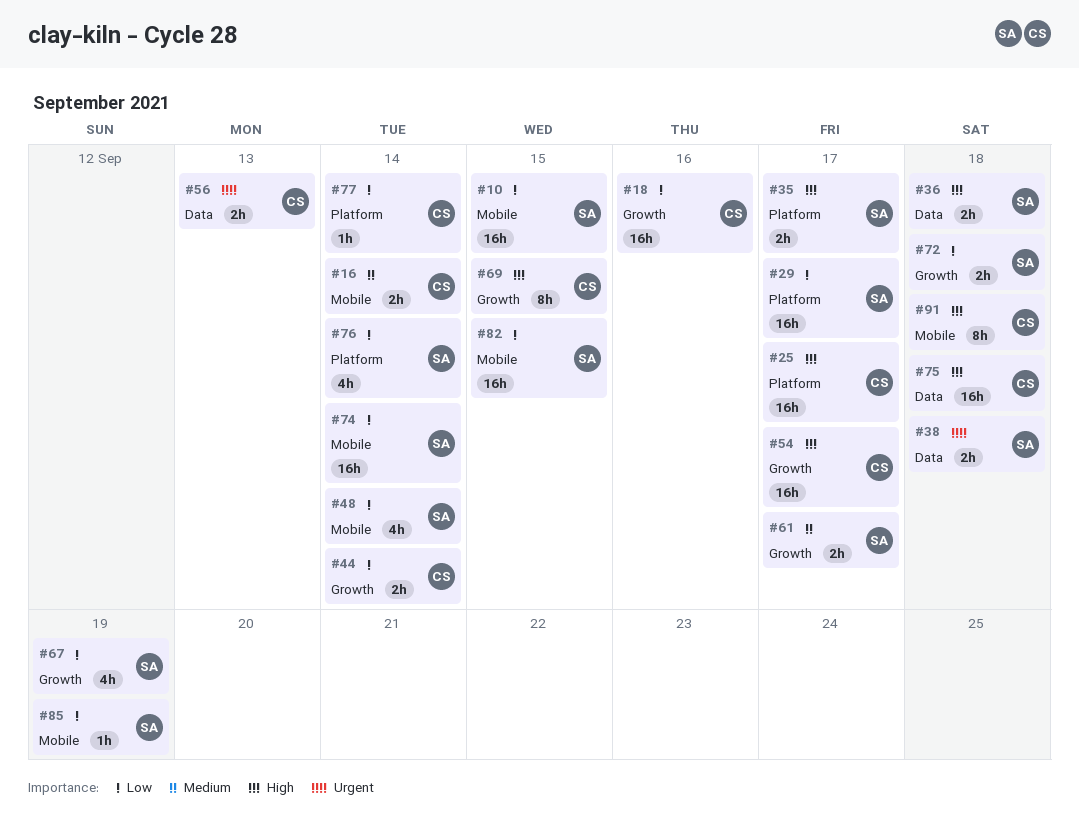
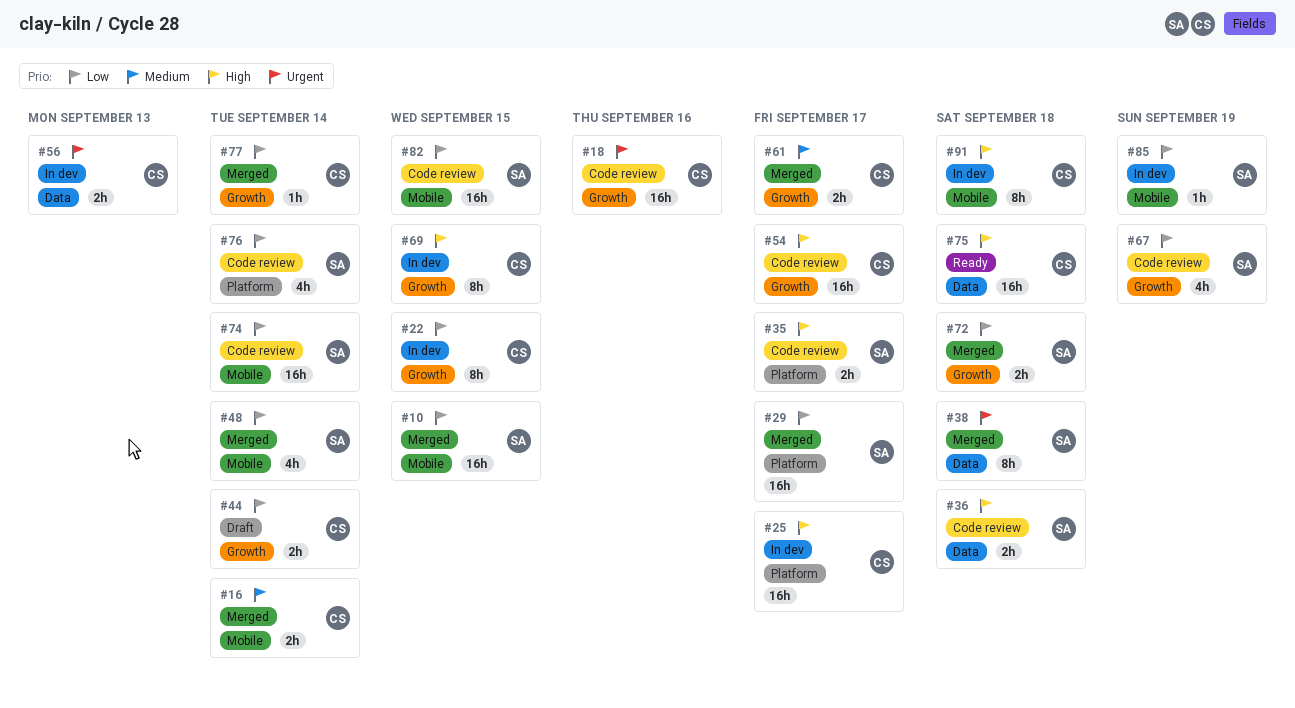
#18, priority: Low -> Urgent
#22: none -> present
#38, estimate: 2h -> 8h
#61, owner: SA -> CS
#77, label: Platform -> Growth

